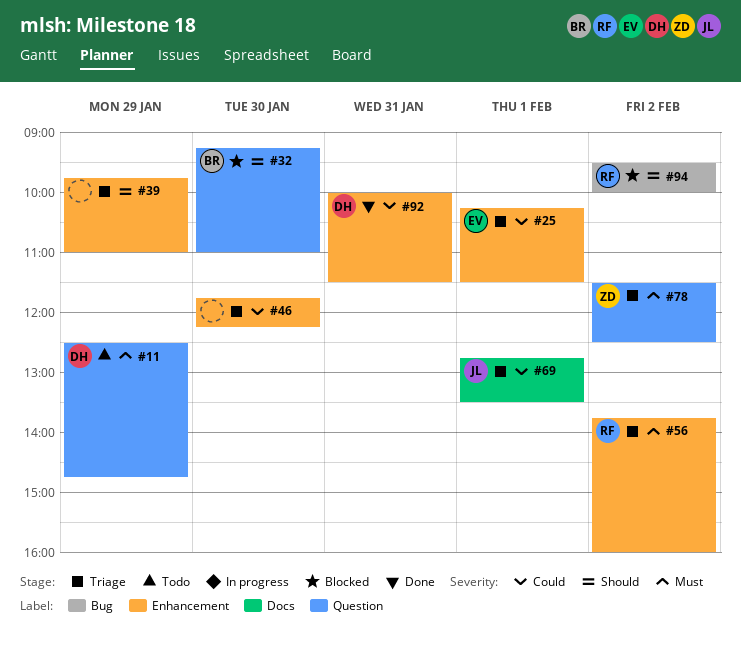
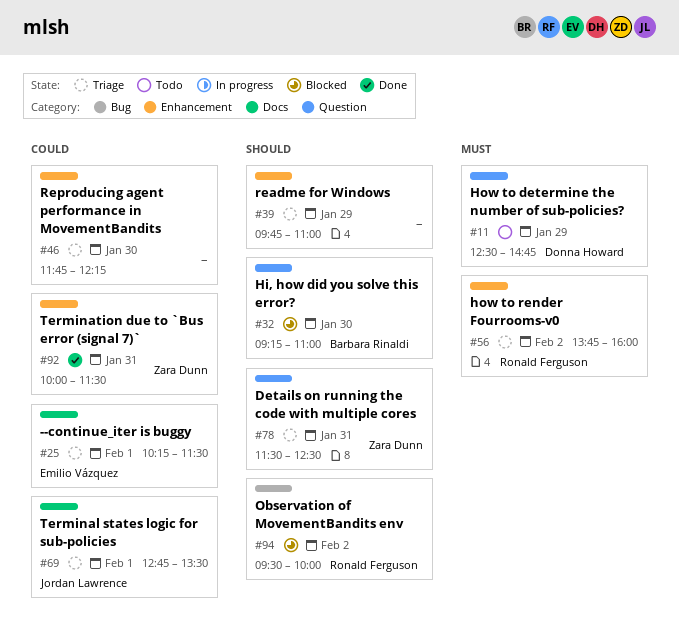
#25, label: Enhancement -> Docs
#78, priority: Must -> Should
#78, day: Feb 2 -> Jan 31
#92, owner: Donna Howard -> Zara Dunn

